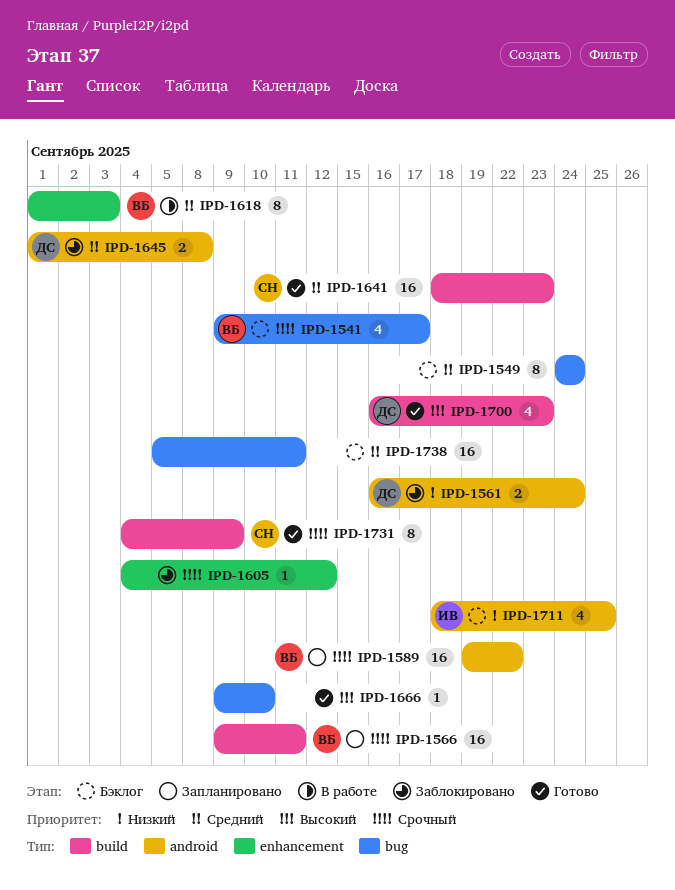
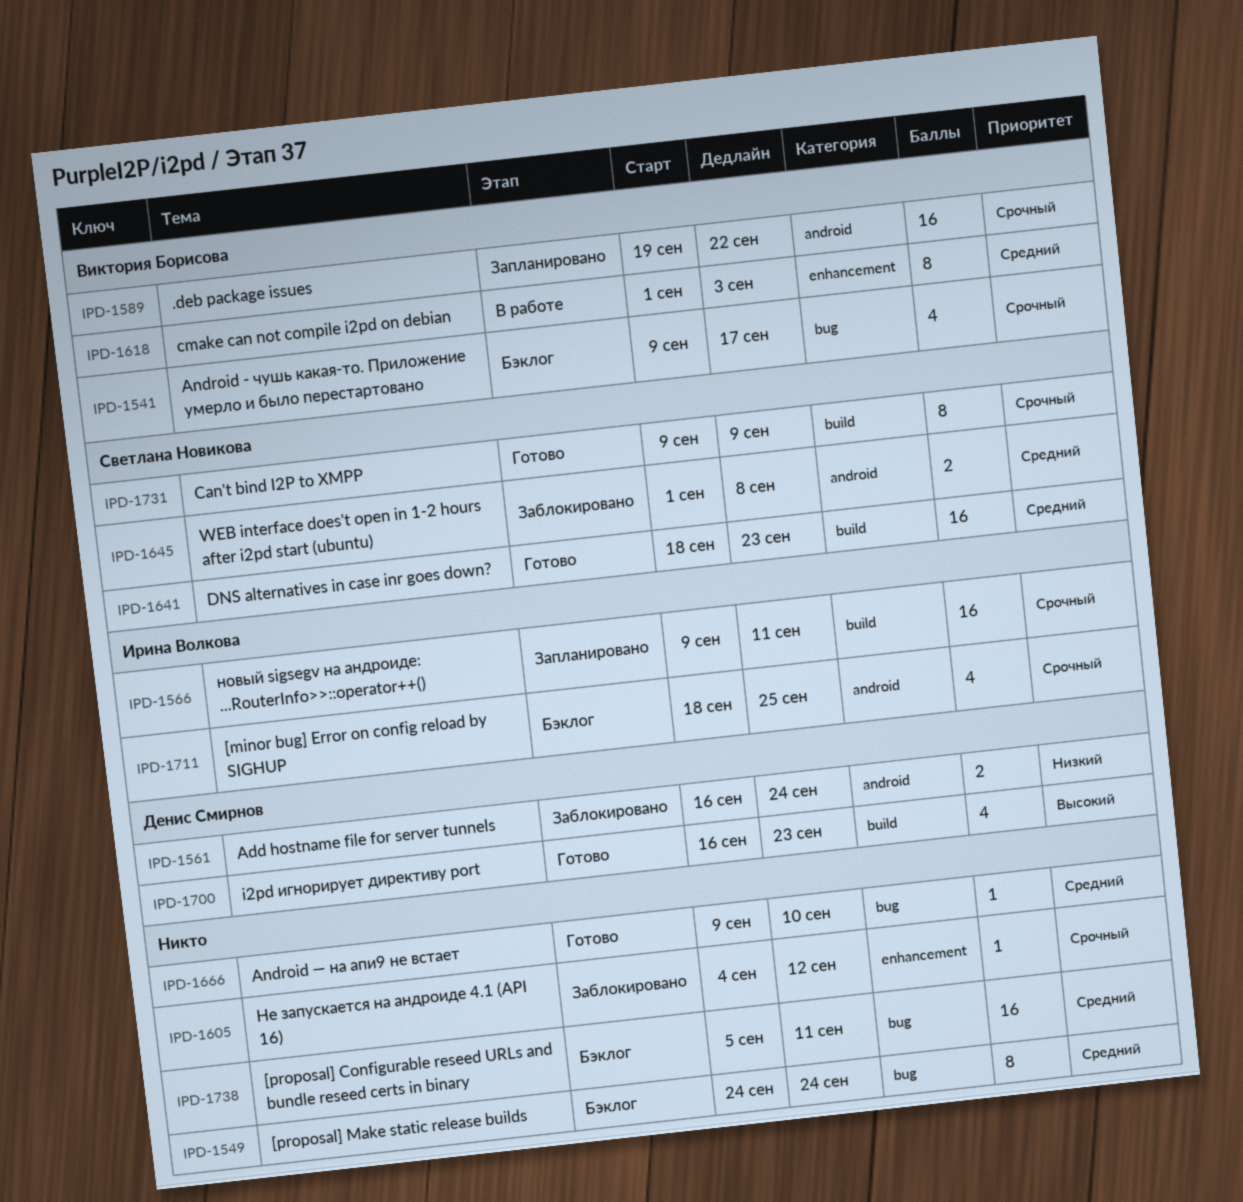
IPD-1566, owner: Виктория Борисова -> Ирина Волкова
IPD-1645, owner: Денис Смирнов -> Светлана Новикова
IPD-1666, priority: Высокий -> Средний
IPD-1711, priority: Низкий -> Срочный
IPD-1731, start: Sep 4 -> Sep 9

